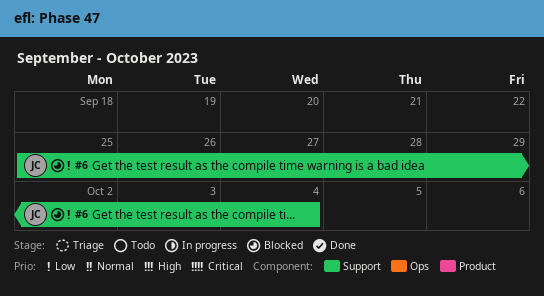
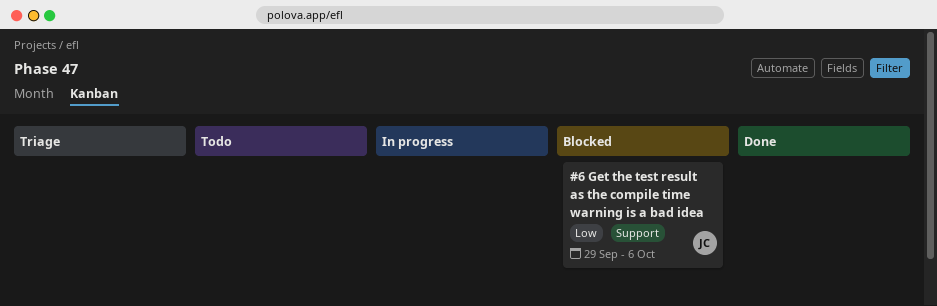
#6, start: Sep 25 -> Sep 29
#6, due: Oct 4 -> Oct 6

